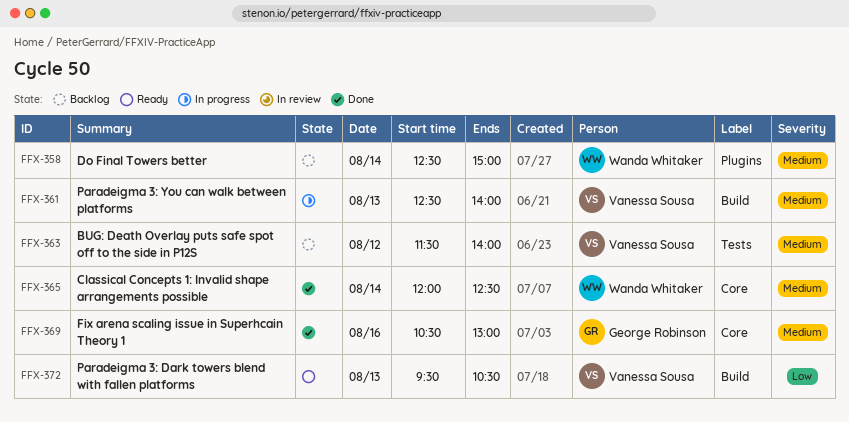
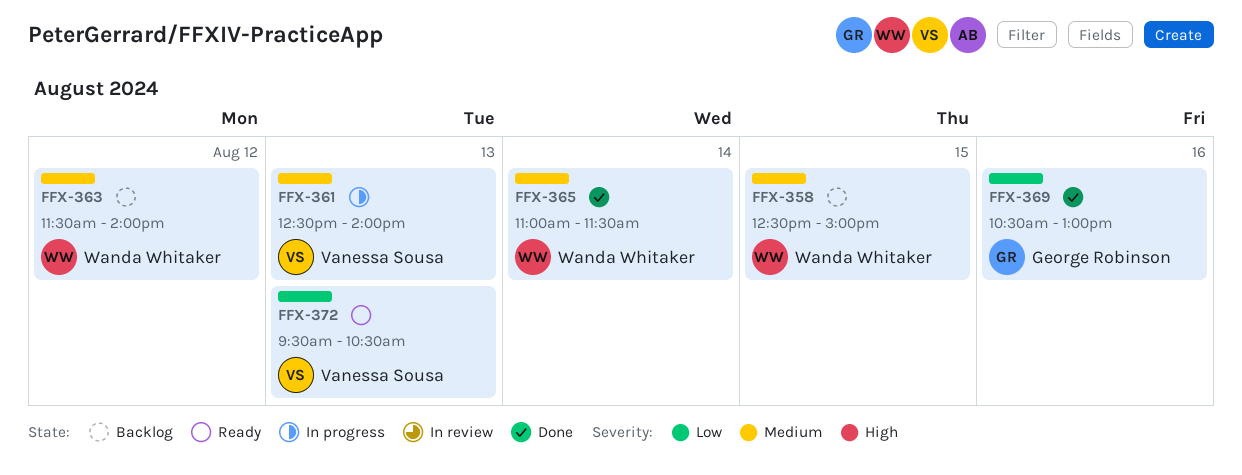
FFX-358, day: Aug 14 -> Aug 15
FFX-363, owner: Vanessa Sousa -> Wanda Whitaker
FFX-365, begins: 12:00 -> 11:00
FFX-365, ends: 12:30 -> 11:30
FFX-369, priority: Medium -> Low

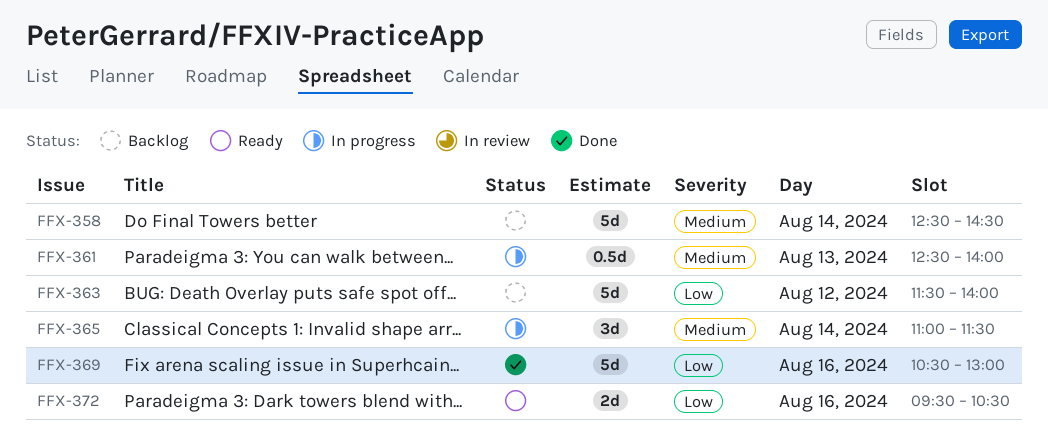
FFX-358, day: Aug 15 -> Aug 14
FFX-358, ends: 15:00 -> 14:30
FFX-363, priority: Medium -> Low
FFX-365, status: Done -> In progress
FFX-372, day: Aug 13 -> Aug 16

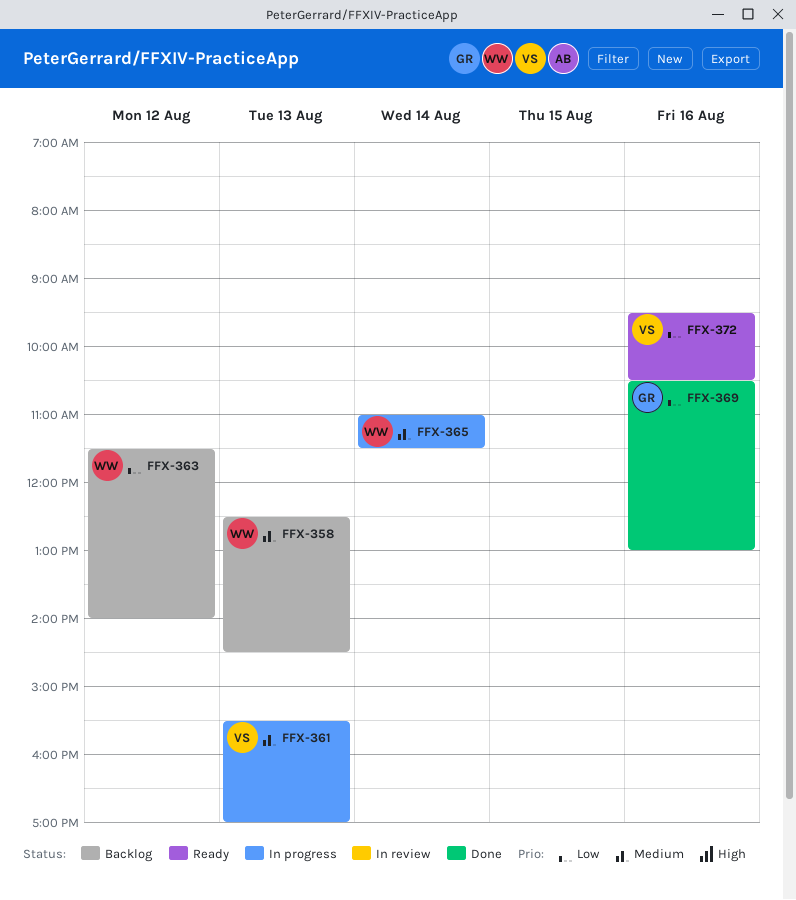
FFX-358, day: Aug 14 -> Aug 13
FFX-361, begins: 12:30 -> 15:30
FFX-361, ends: 14:00 -> 17:00

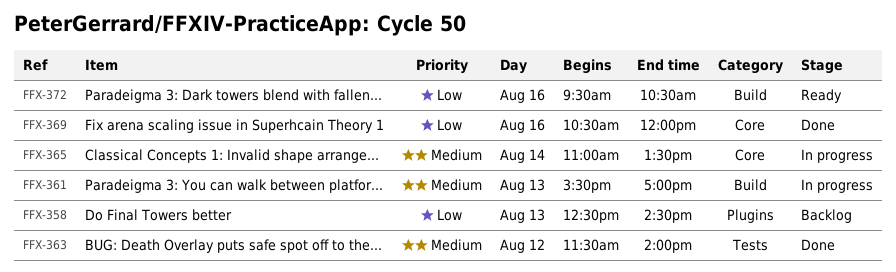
FFX-358, priority: Medium -> Low
FFX-363, status: Backlog -> Done
FFX-363, priority: Low -> Medium
FFX-365, ends: 11:30 -> 13:30
FFX-369, ends: 13:00 -> 12:00

